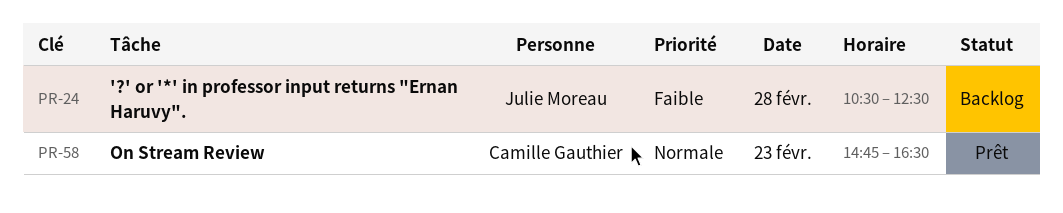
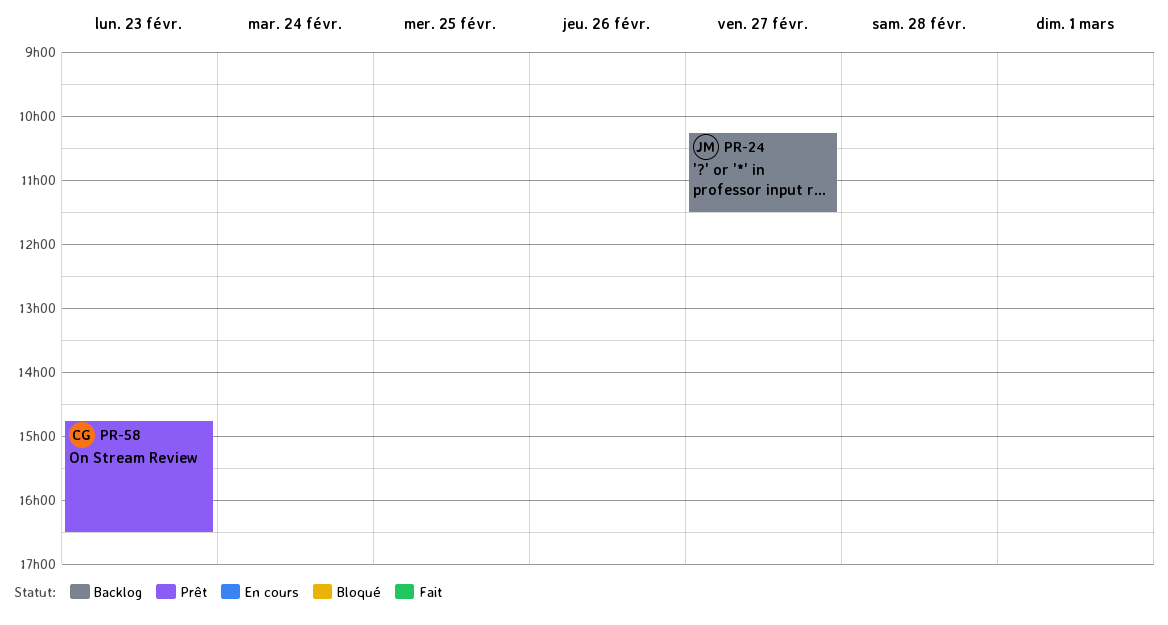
PR-24, day: Feb 28 -> Feb 27
PR-24, begins: 10:30 -> 10:15
PR-24, ends: 12:30 -> 11:30

